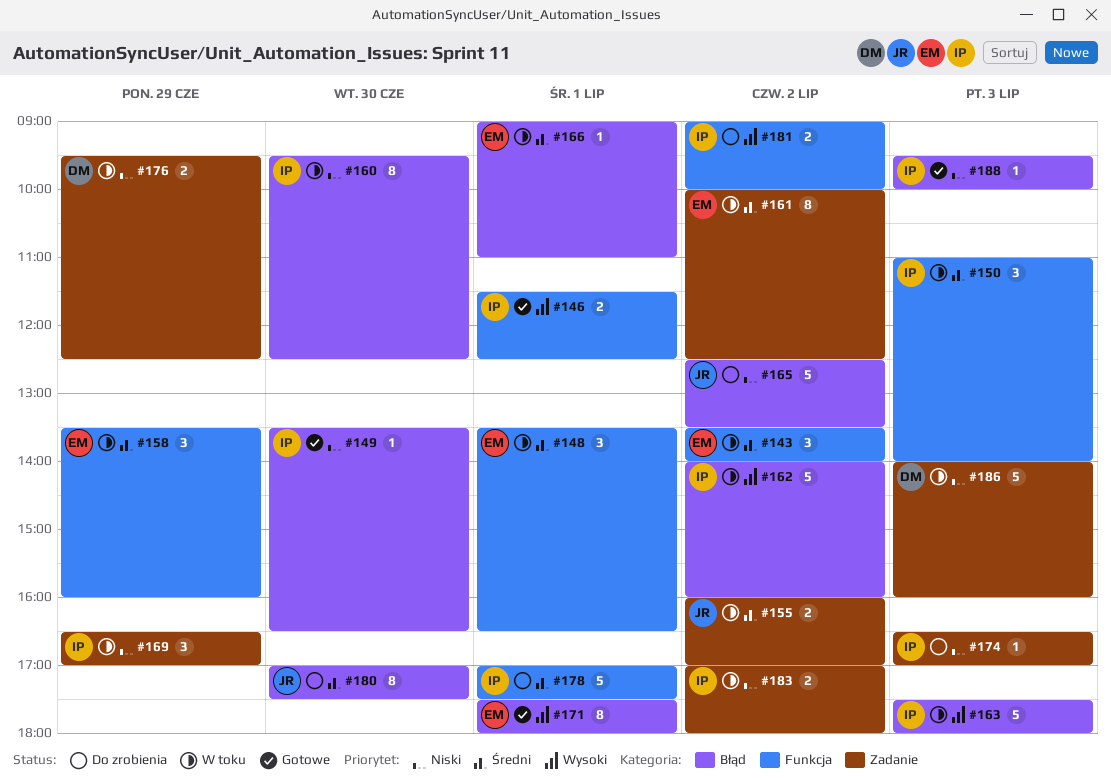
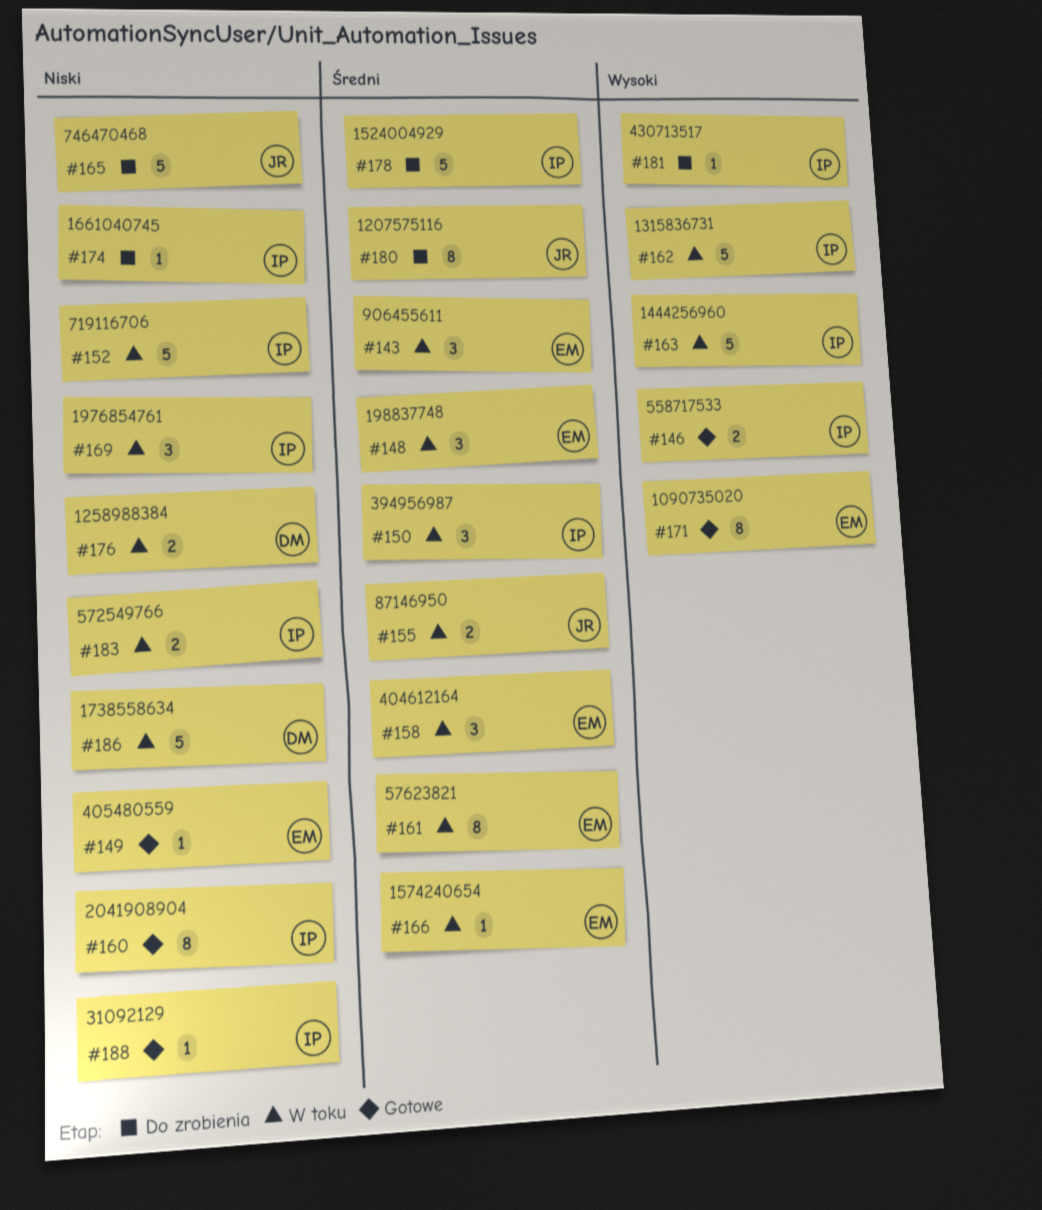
#149, owner: IP -> EM
#152: none -> present
#160, status: W toku -> Gotowe
#181, estimate: 2 -> 1

